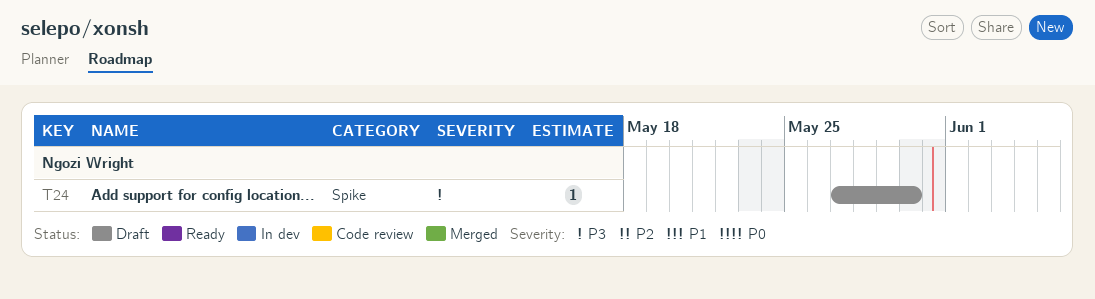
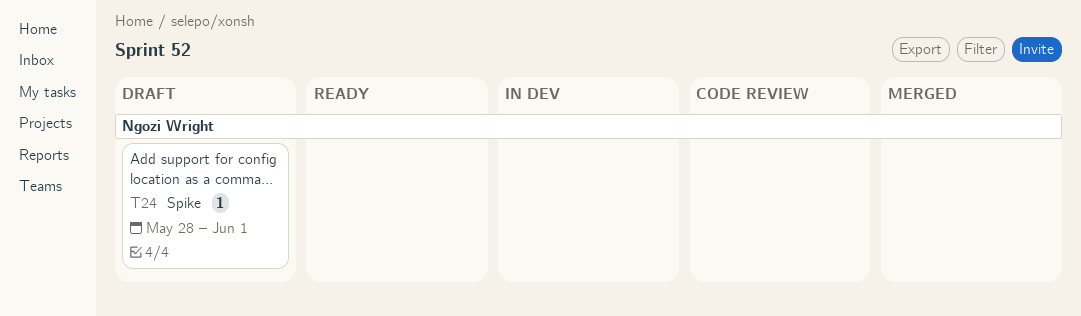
T24, start: May 27 -> May 28
T24, due: May 30 -> Jun 1

